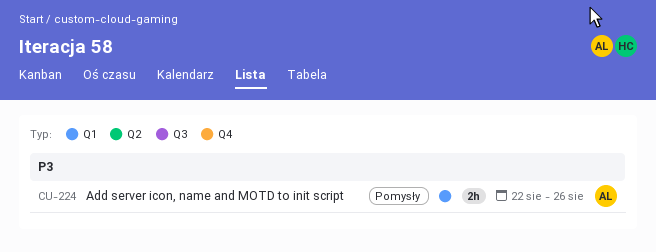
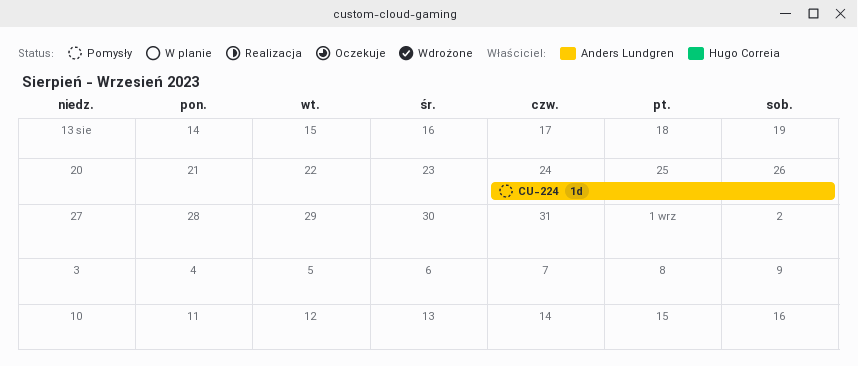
CU-224, estimate: 2h -> 1d
CU-224, start: Aug 22 -> Aug 24

